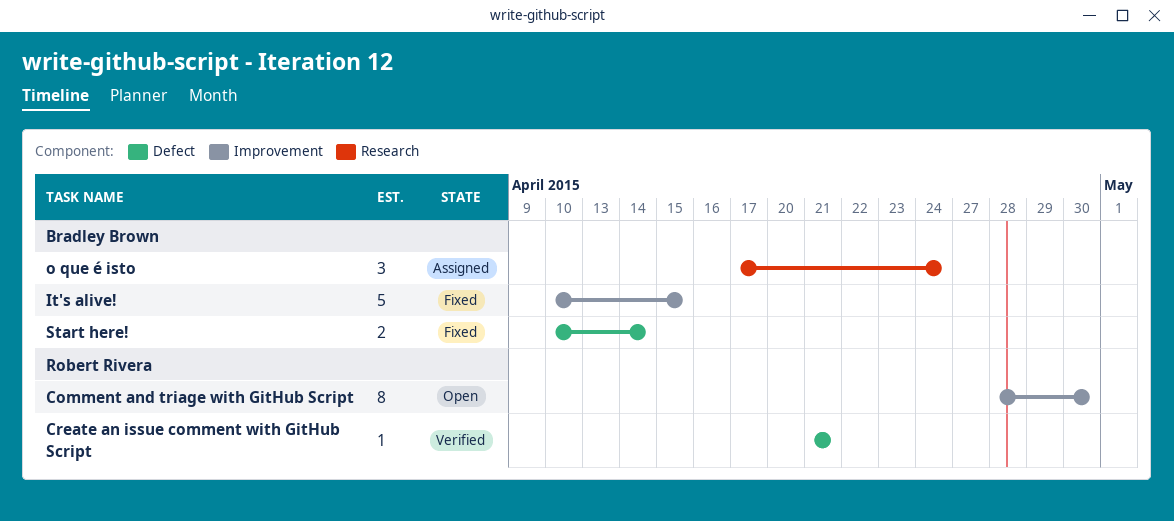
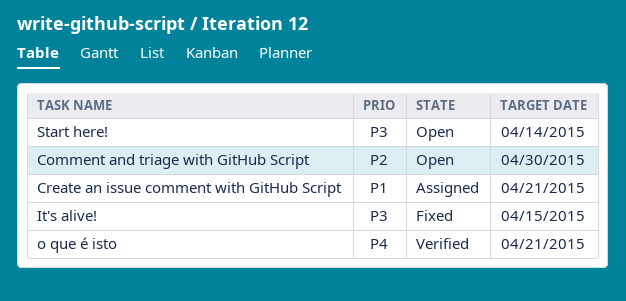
Create an issue comment with GitHub Script, status: Verified -> Assigned
o que é isto, status: Assigned -> Verified
o que é isto, due: Apr 24 -> Apr 21
Start here!, status: Fixed -> Open

